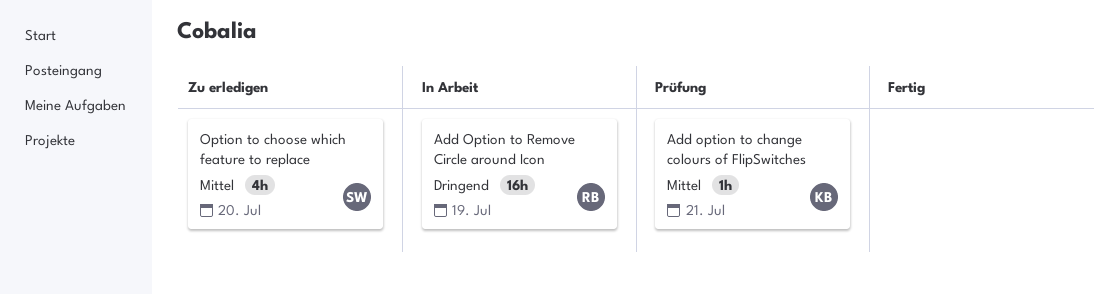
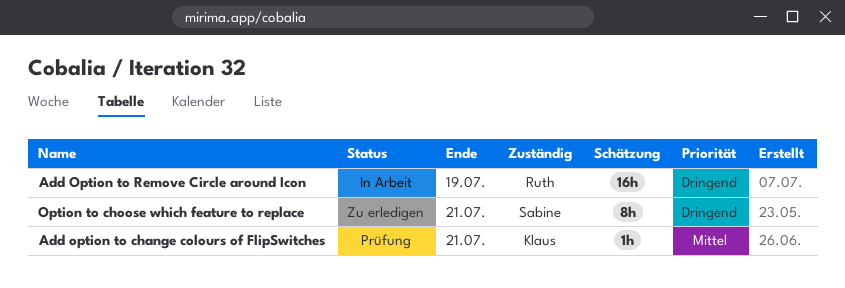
Option to choose which feature to replace, priority: Mittel -> Dringend
Option to choose which feature to replace, estimate: 4h -> 8h
Option to choose which feature to replace, due: Jul 20 -> Jul 21

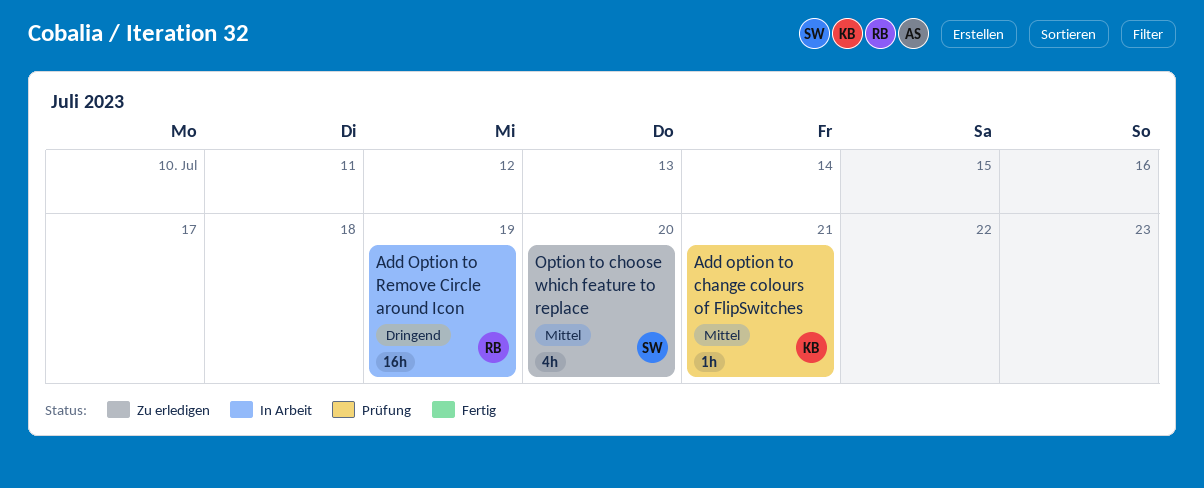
Option to choose which feature to replace, priority: Dringend -> Mittel
Option to choose which feature to replace, estimate: 8h -> 4h
Option to choose which feature to replace, due: Jul 21 -> Jul 20

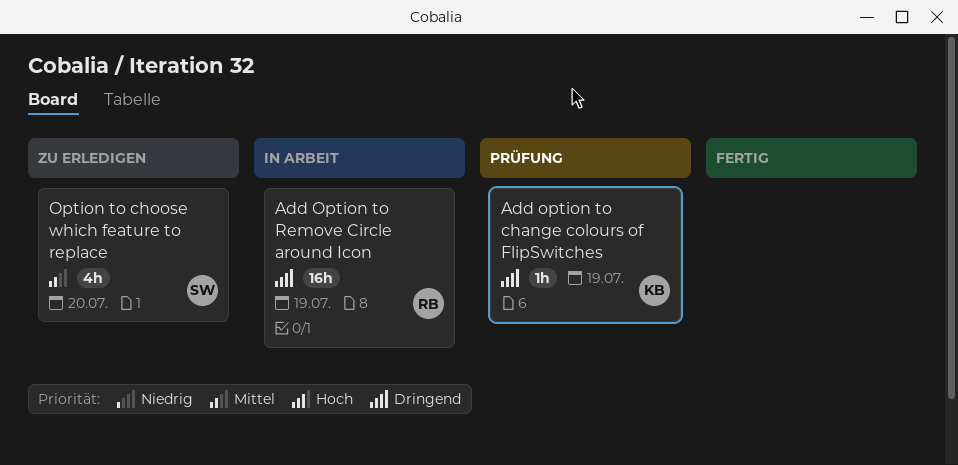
Add option to change colours of FlipSwitches, priority: Mittel -> Dringend
Add option to change colours of FlipSwitches, due: Jul 21 -> Jul 19

